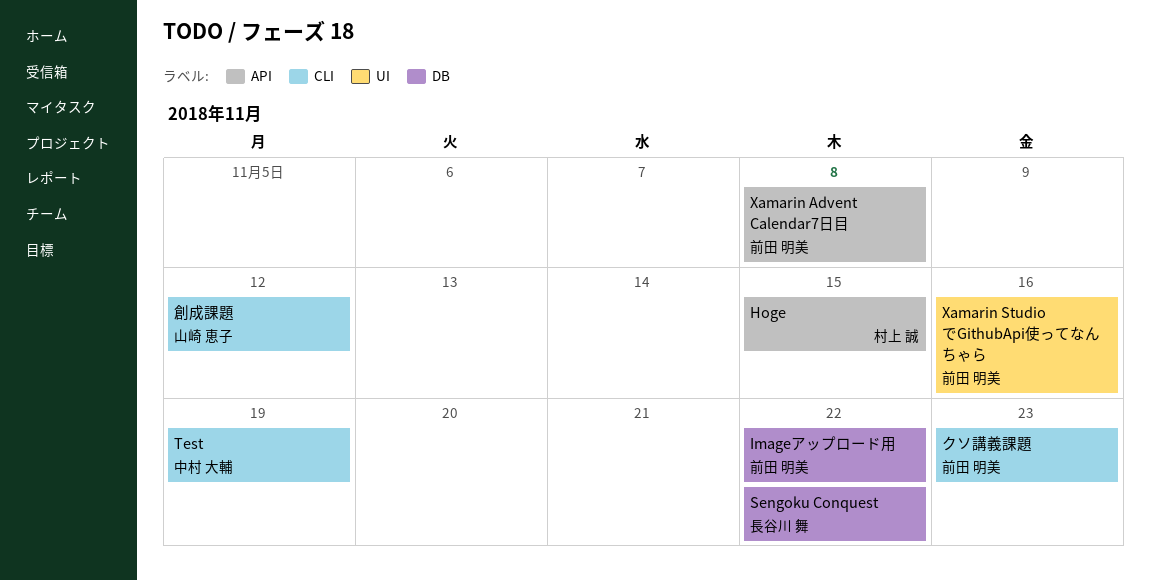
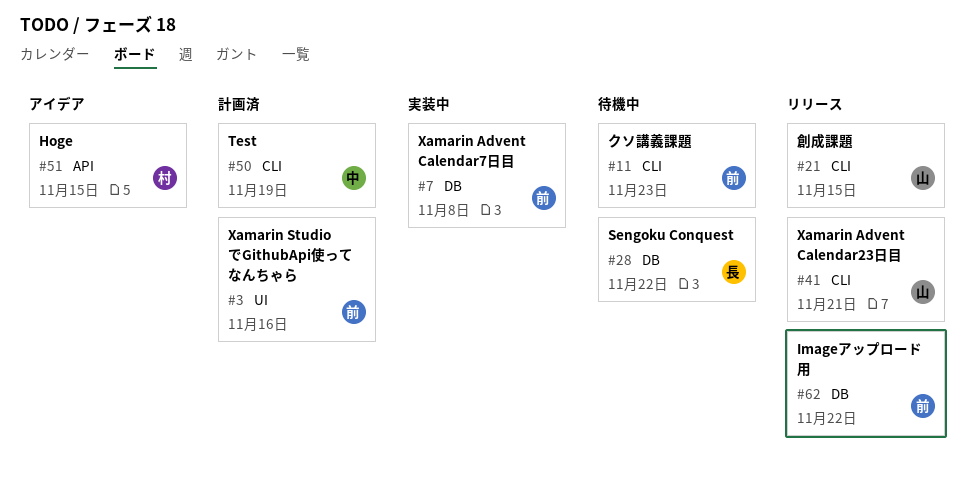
Xamarin Advent Calendar23日目: none -> present
Xamarin Advent Calendar7日目, label: API -> DB
創成課題, due: Nov 12 -> Nov 15

